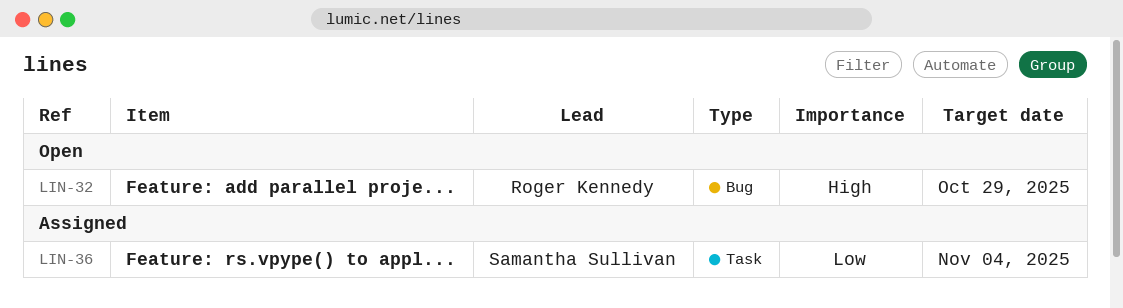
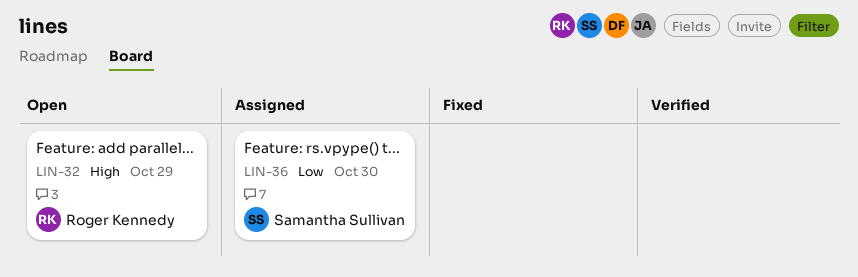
LIN-36, due: Nov 4 -> Oct 30

